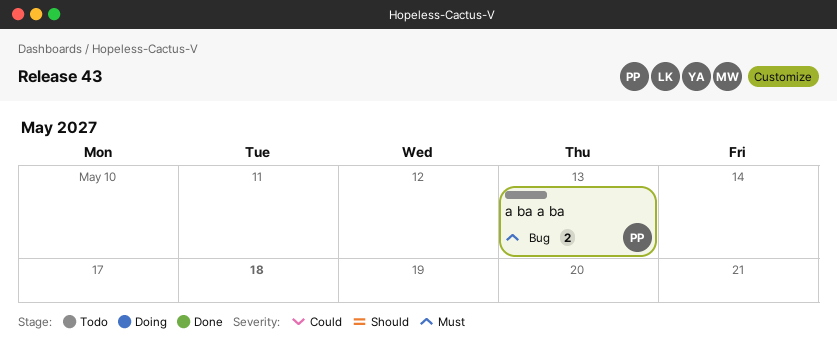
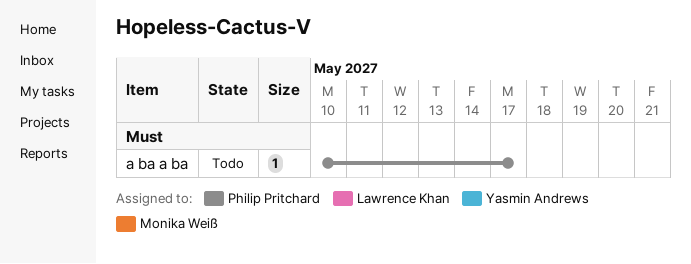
a ba a ba, estimate: 2 -> 1
a ba a ba, due: May 13 -> May 17

